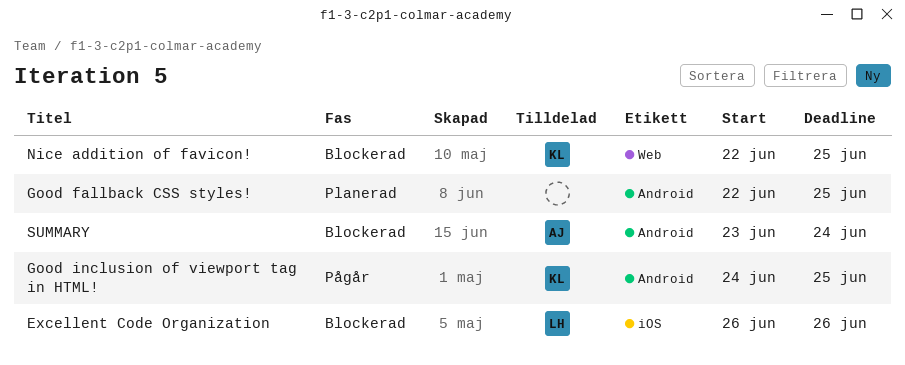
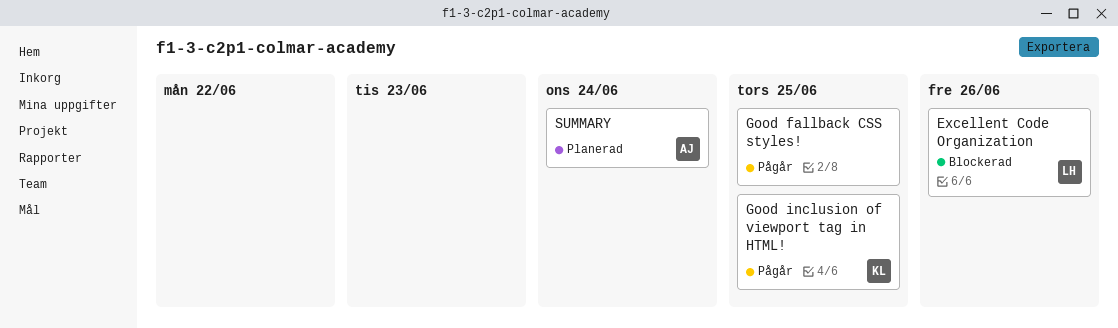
Good fallback CSS styles!, status: Planerad -> Pågår
Nice addition of favicon!: present -> none
SUMMARY, status: Blockerad -> Planerad

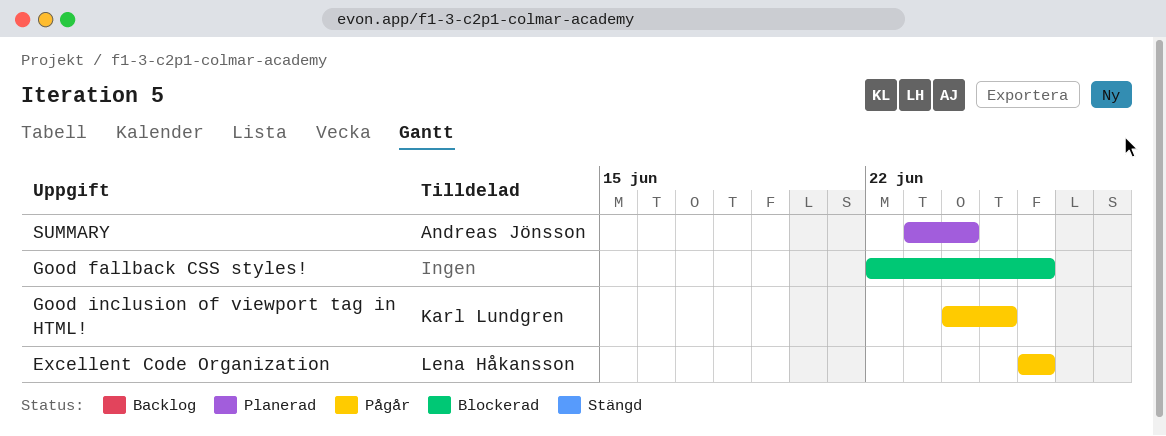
Excellent Code Organization, status: Blockerad -> Pågår
Good fallback CSS styles!, status: Pågår -> Blockerad
Good fallback CSS styles!, due: Jun 25 -> Jun 26

